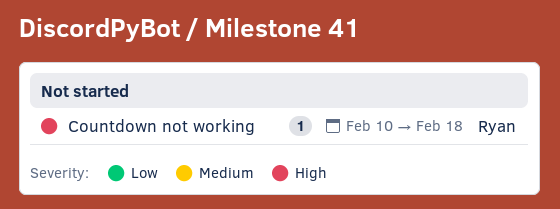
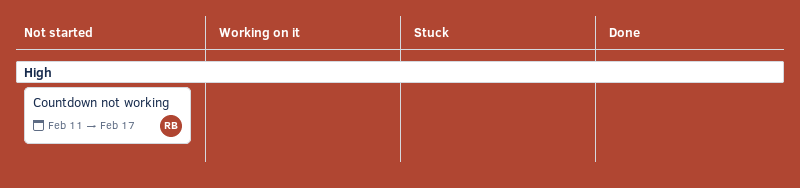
Countdown not working, start: Feb 10 -> Feb 11
Countdown not working, due: Feb 18 -> Feb 17

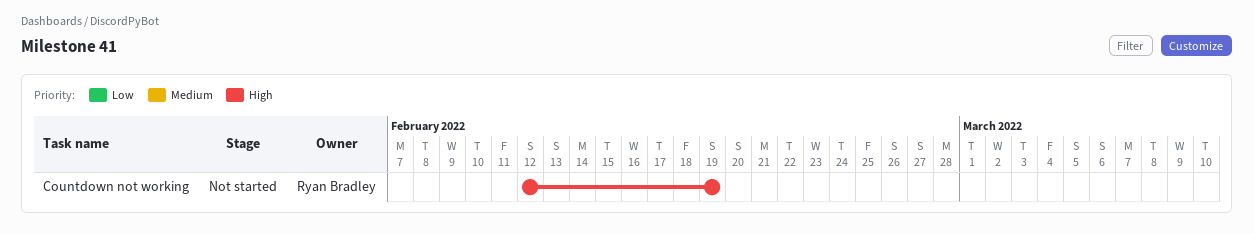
Countdown not working, start: Feb 11 -> Feb 12
Countdown not working, due: Feb 17 -> Feb 19

